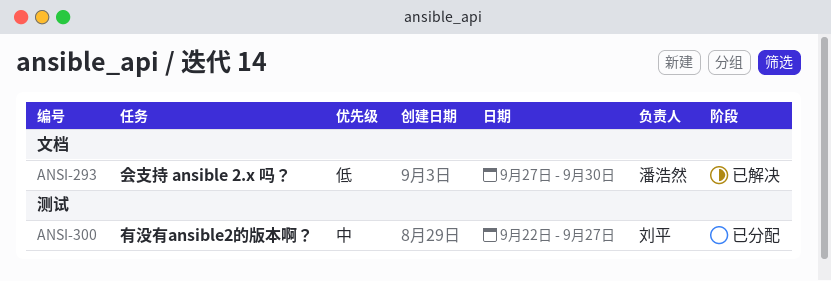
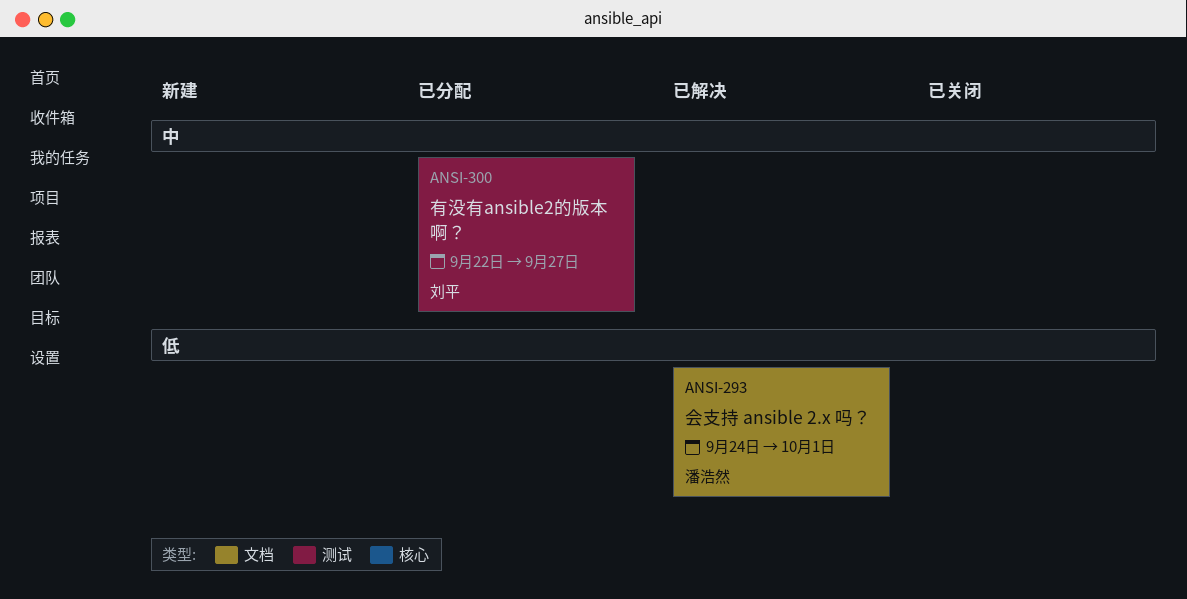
ANSI-293, start: Sep 27 -> Sep 24
ANSI-293, due: Sep 30 -> Oct 1

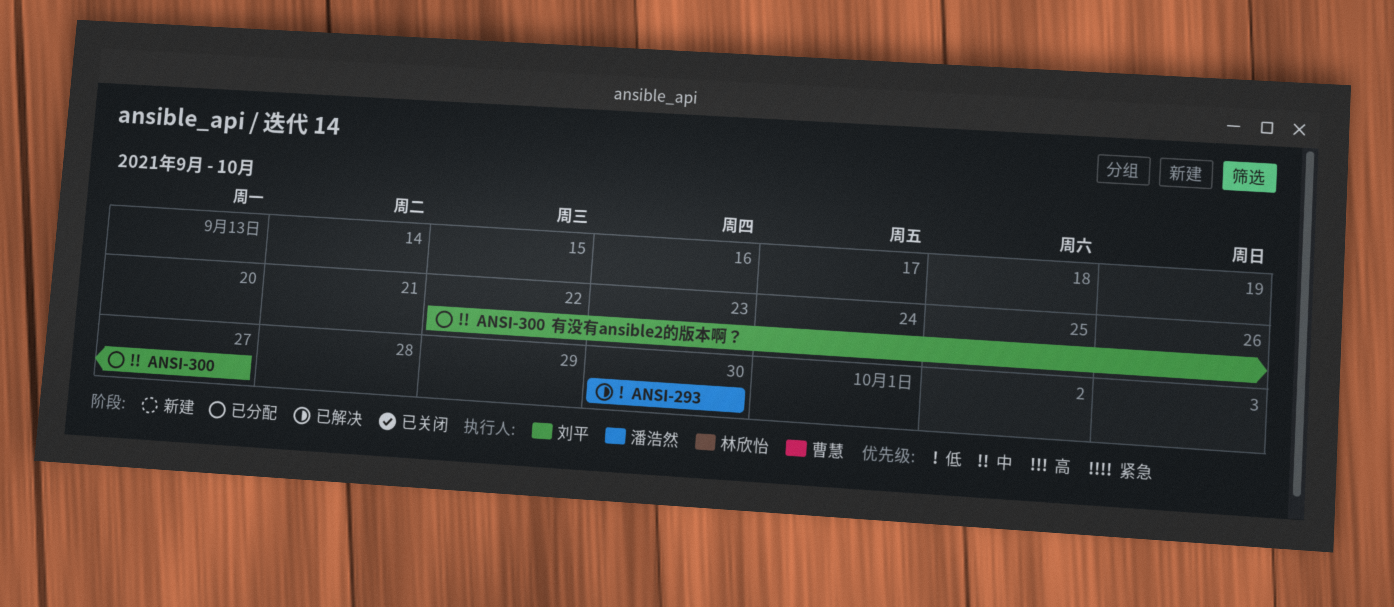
ANSI-293, start: Sep 24 -> Sep 30
ANSI-293, due: Oct 1 -> Sep 30

